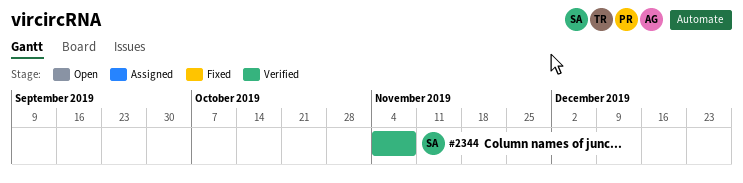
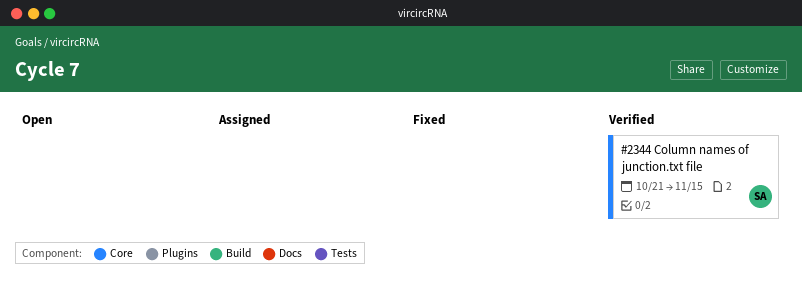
#2344, start: Nov 4 -> Oct 21
#2344, due: Nov 8 -> Nov 15

